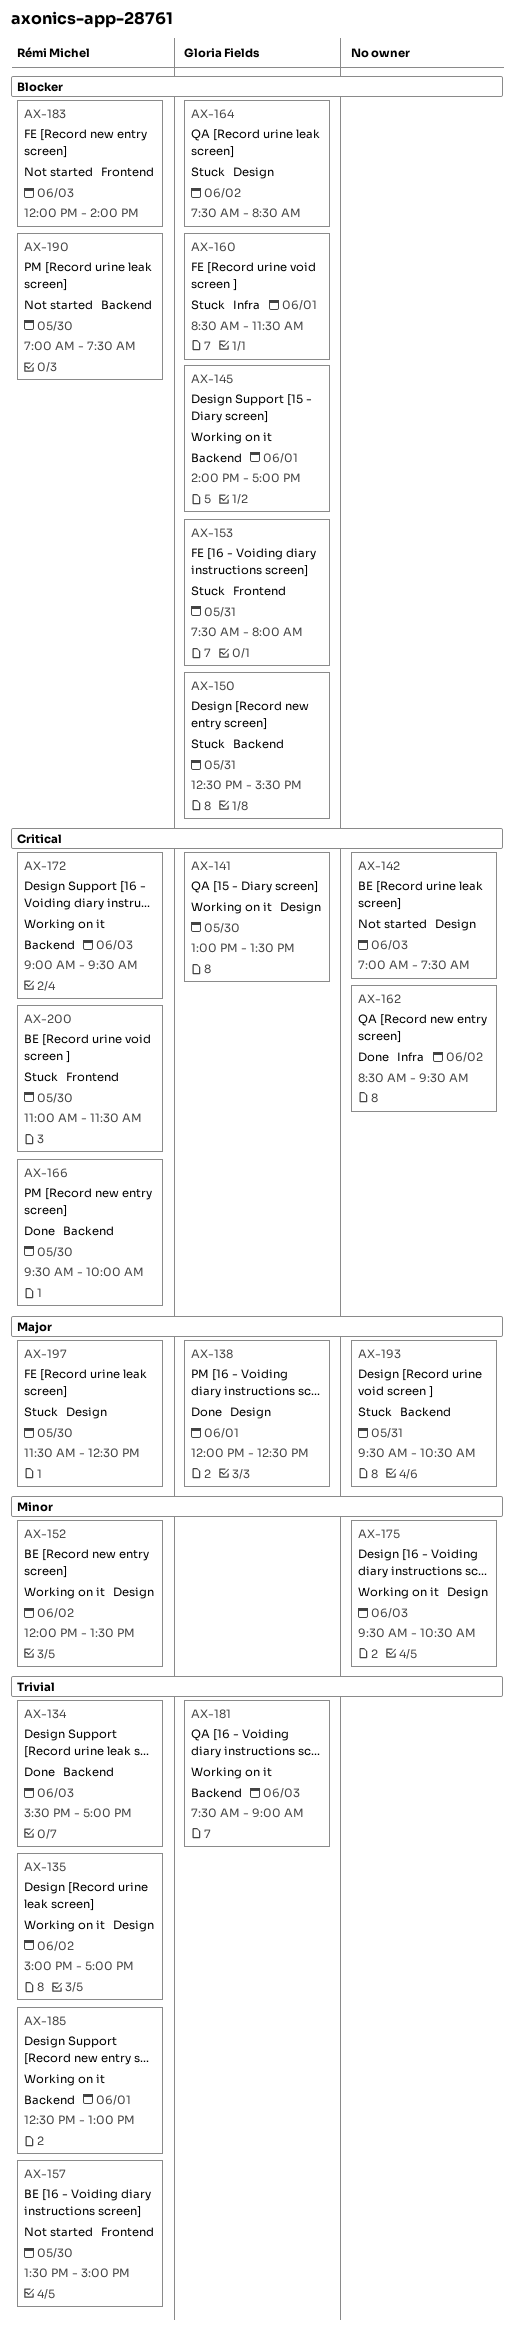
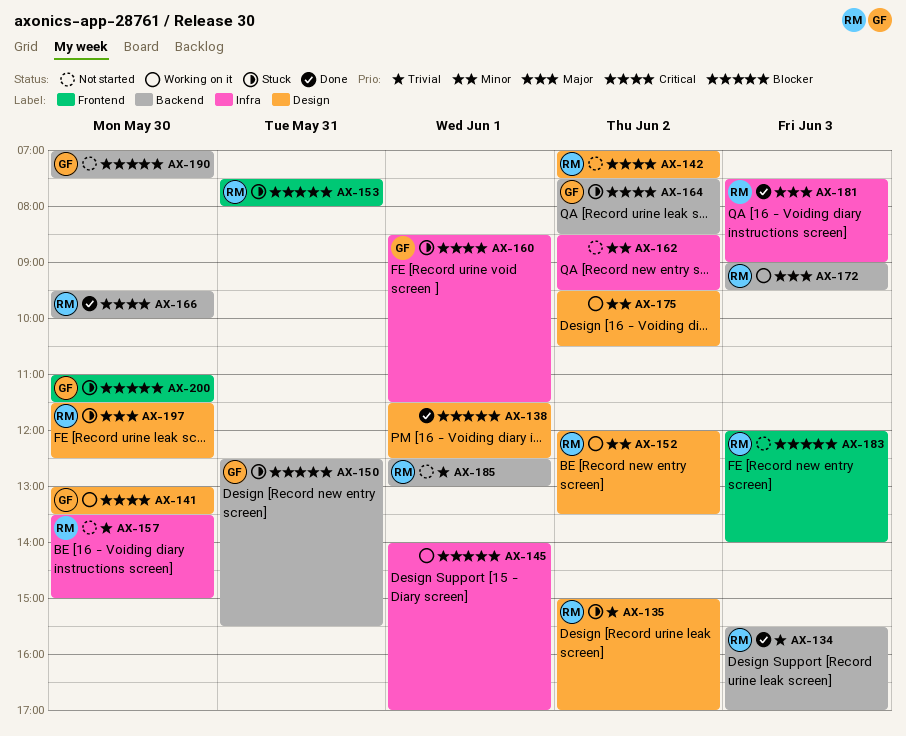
AX-135, status: Working on it -> Stuck
AX-138, owner: Gloria Fields -> none
AX-138, priority: Major -> Blocker
AX-138, begins: 12:00 -> 11:30
AX-142, owner: none -> Rémi Michel
AX-142, day: Jun 3 -> Jun 2
AX-145, owner: Gloria Fields -> none
AX-145, label: Backend -> Infra
AX-153, owner: Gloria Fields -> Rémi Michel
AX-157, label: Frontend -> Infra
AX-160, priority: Blocker -> Critical
AX-162, status: Done -> Not started
AX-162, priority: Critical -> Minor
AX-164, priority: Blocker -> Critical
AX-164, label: Design -> Backend
AX-172, priority: Critical -> Major
AX-175, day: Jun 3 -> Jun 2
AX-181, status: Working on it -> Done
AX-181, owner: Gloria Fields -> Rémi Michel
AX-181, priority: Trivial -> Major
AX-181, label: Backend -> Infra
AX-185, status: Working on it -> Not started
AX-190, owner: Rémi Michel -> Gloria Fields
AX-193: present -> none
AX-200, owner: Rémi Michel -> Gloria Fields
AX-200, priority: Critical -> Blocker

